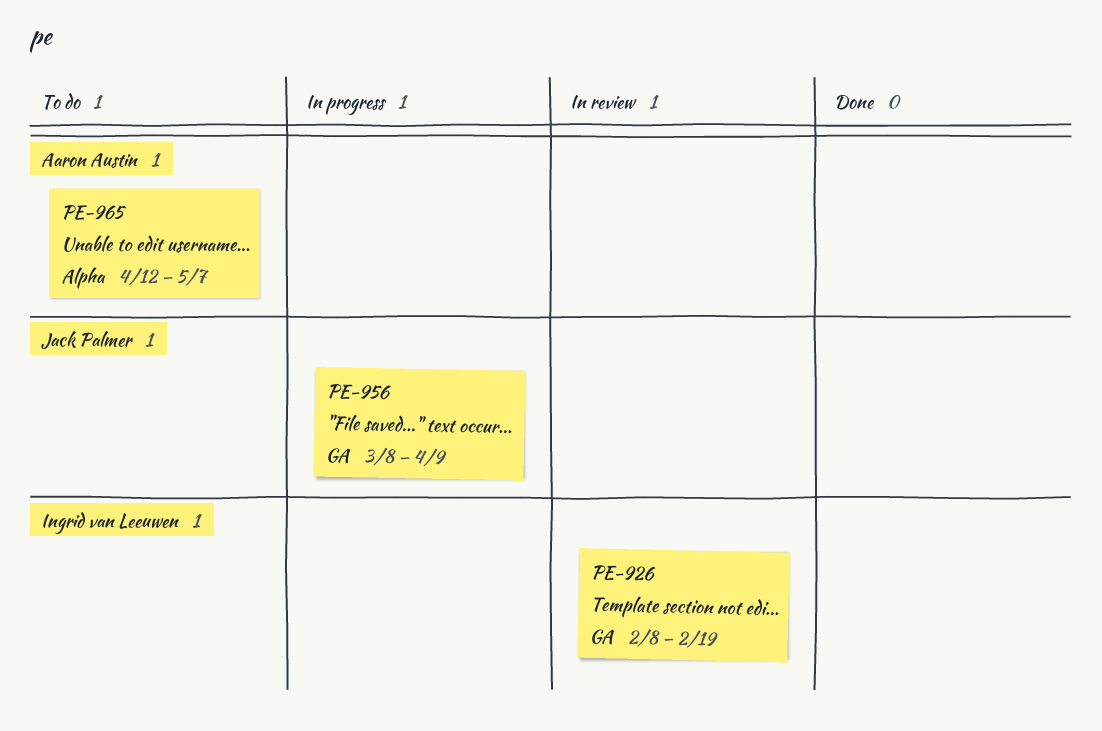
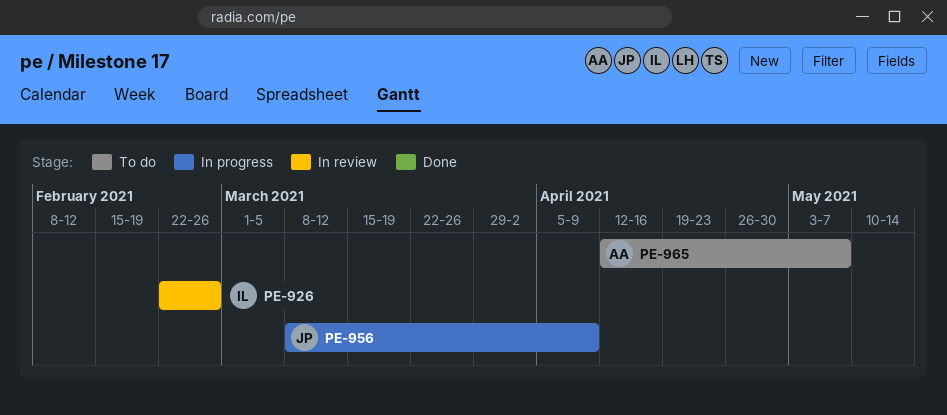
PE-926, start: Feb 8 -> Feb 22
PE-926, due: Feb 19 -> Feb 26

